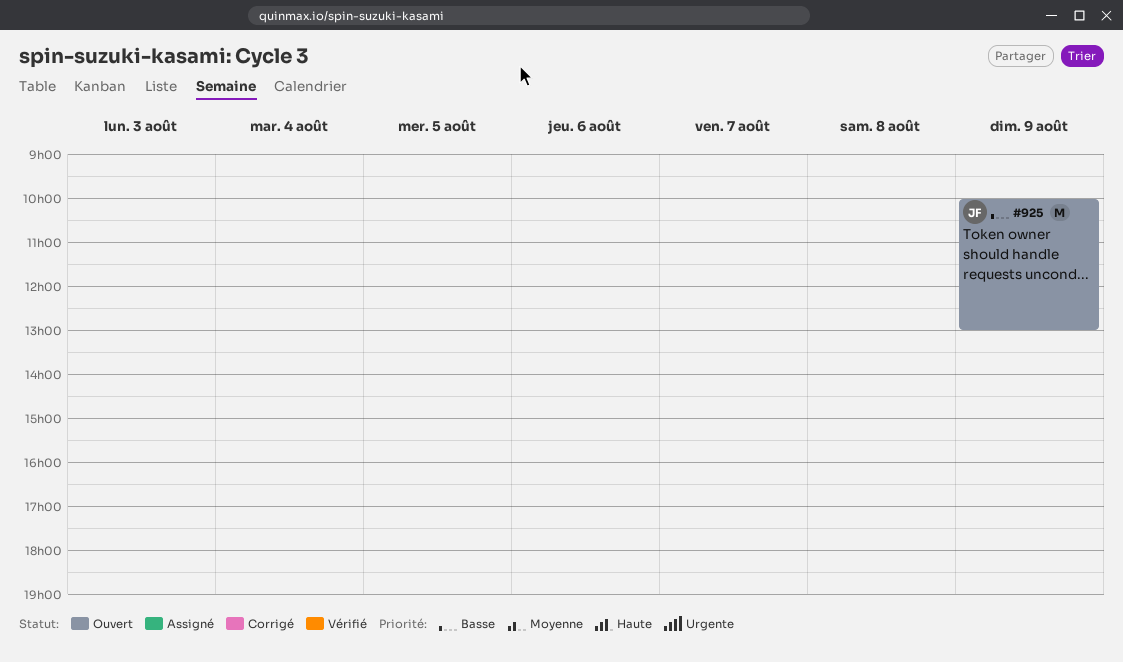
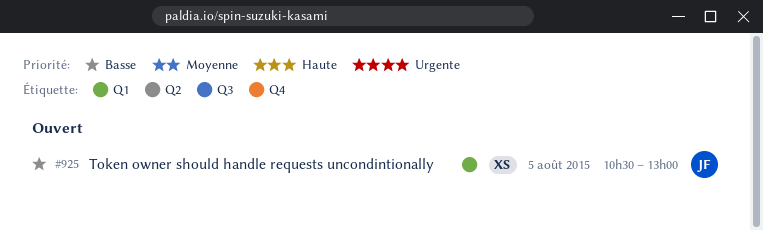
#925, estimate: M -> XS
#925, day: Aug 9 -> Aug 5
#925, begins: 10:00 -> 10:30

